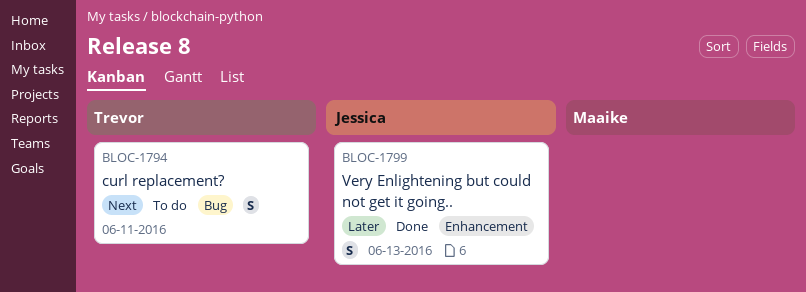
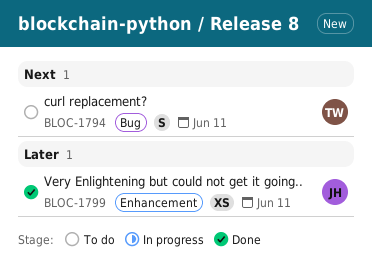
BLOC-1799, estimate: S -> XS
BLOC-1799, due: Jun 13 -> Jun 11

